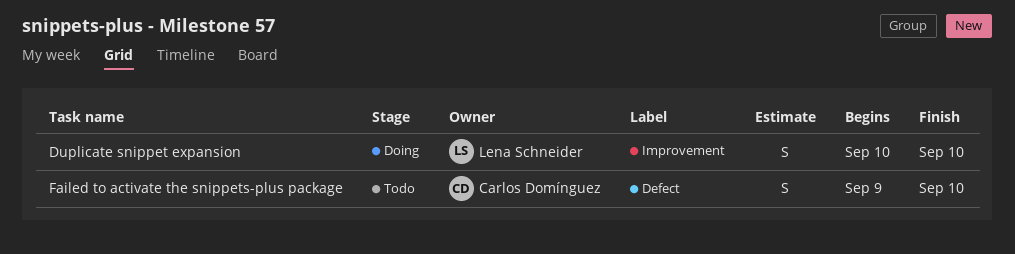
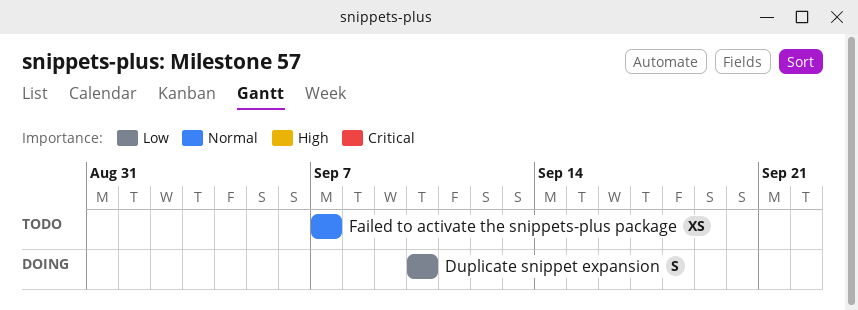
Failed to activate the snippets-plus package, estimate: S -> XS
Failed to activate the snippets-plus package, start: Sep 9 -> Sep 7
Failed to activate the snippets-plus package, due: Sep 10 -> Sep 7

